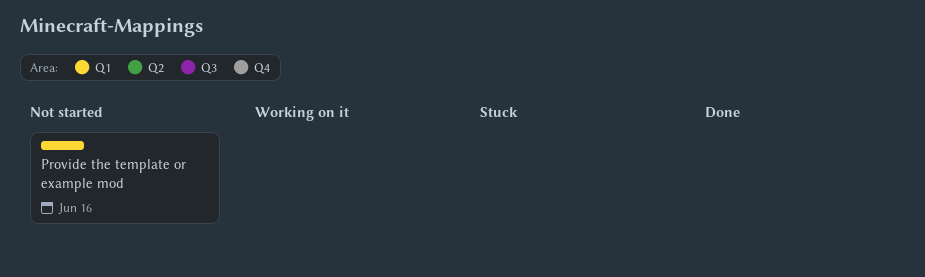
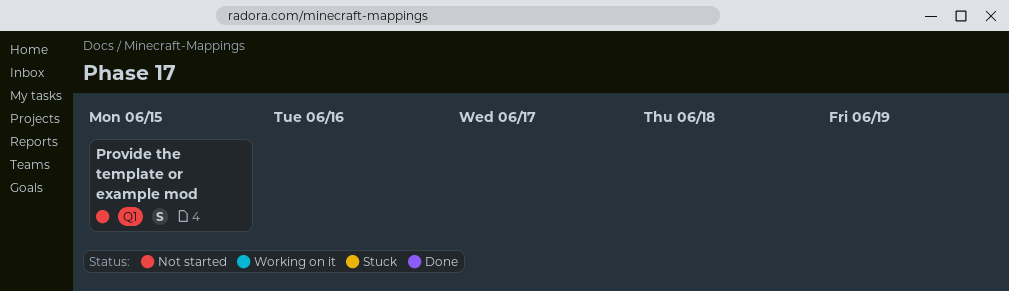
Provide the template or example mod, due: Jun 16 -> Jun 15

